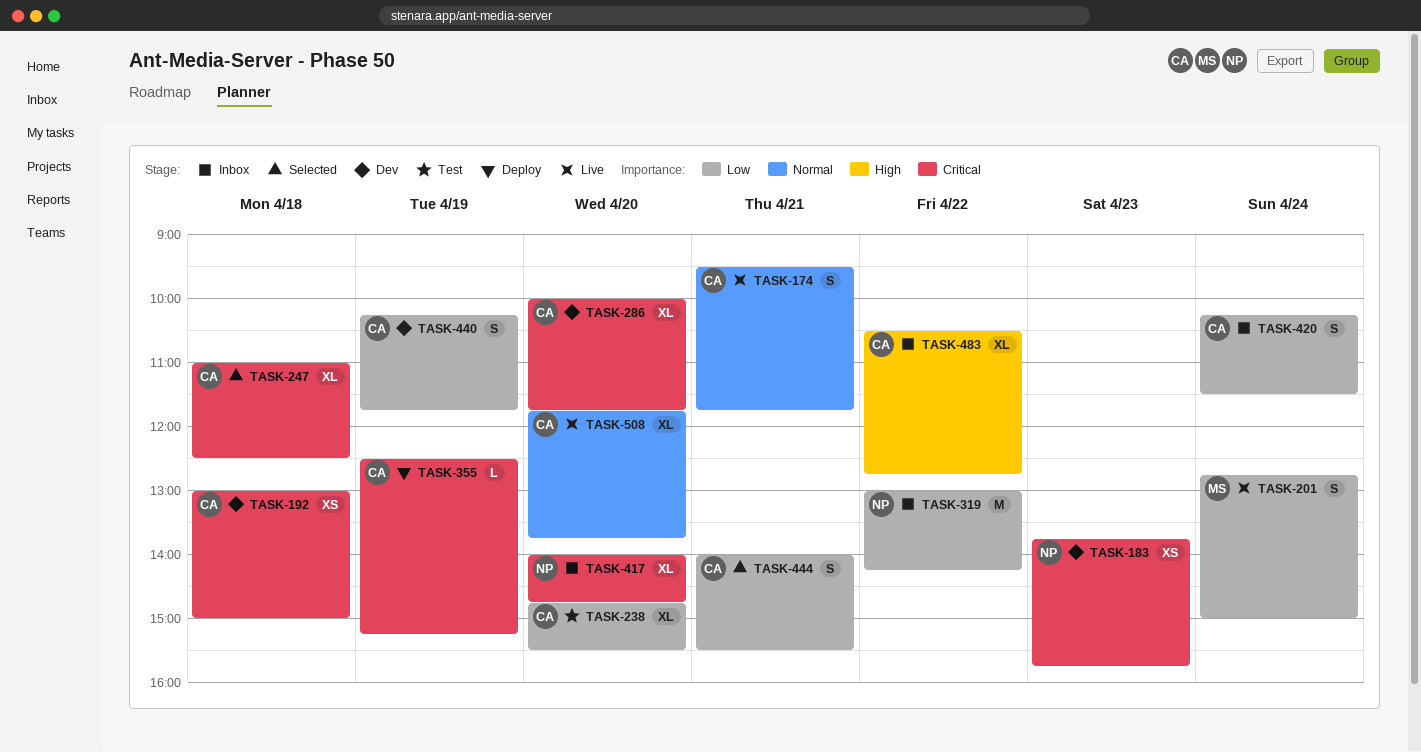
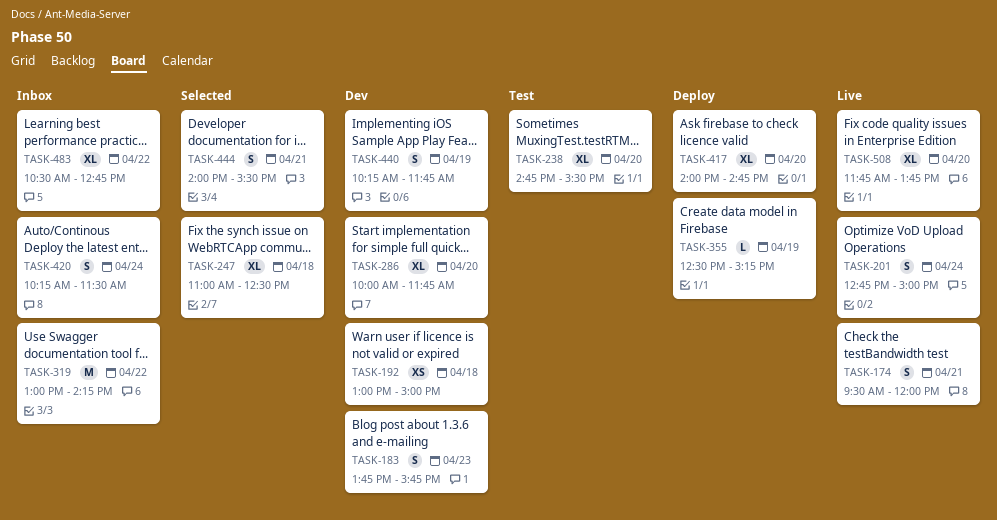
TASK-174, ends: 11:45 -> 12:00
TASK-183, estimate: XS -> S
TASK-417, status: Inbox -> Deploy

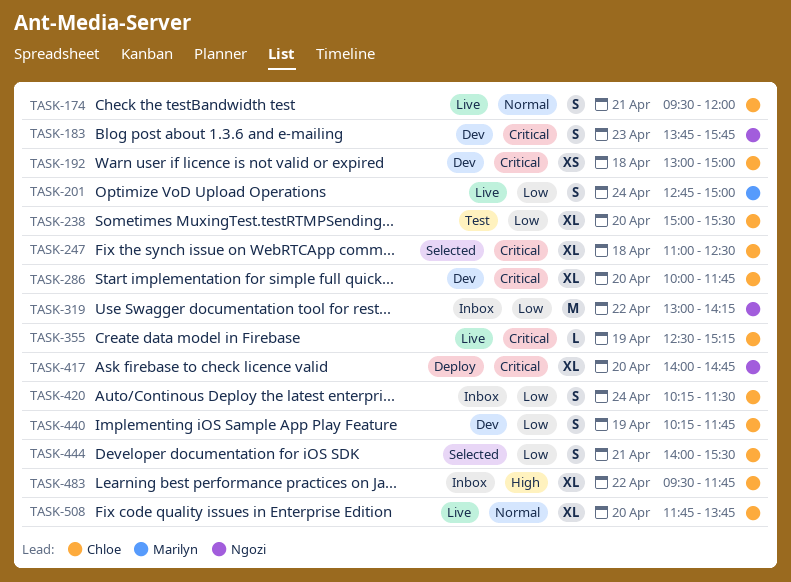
TASK-238, begins: 14:45 -> 15:00
TASK-355, status: Deploy -> Live
TASK-483, begins: 10:30 -> 09:30
TASK-483, ends: 12:45 -> 11:45

